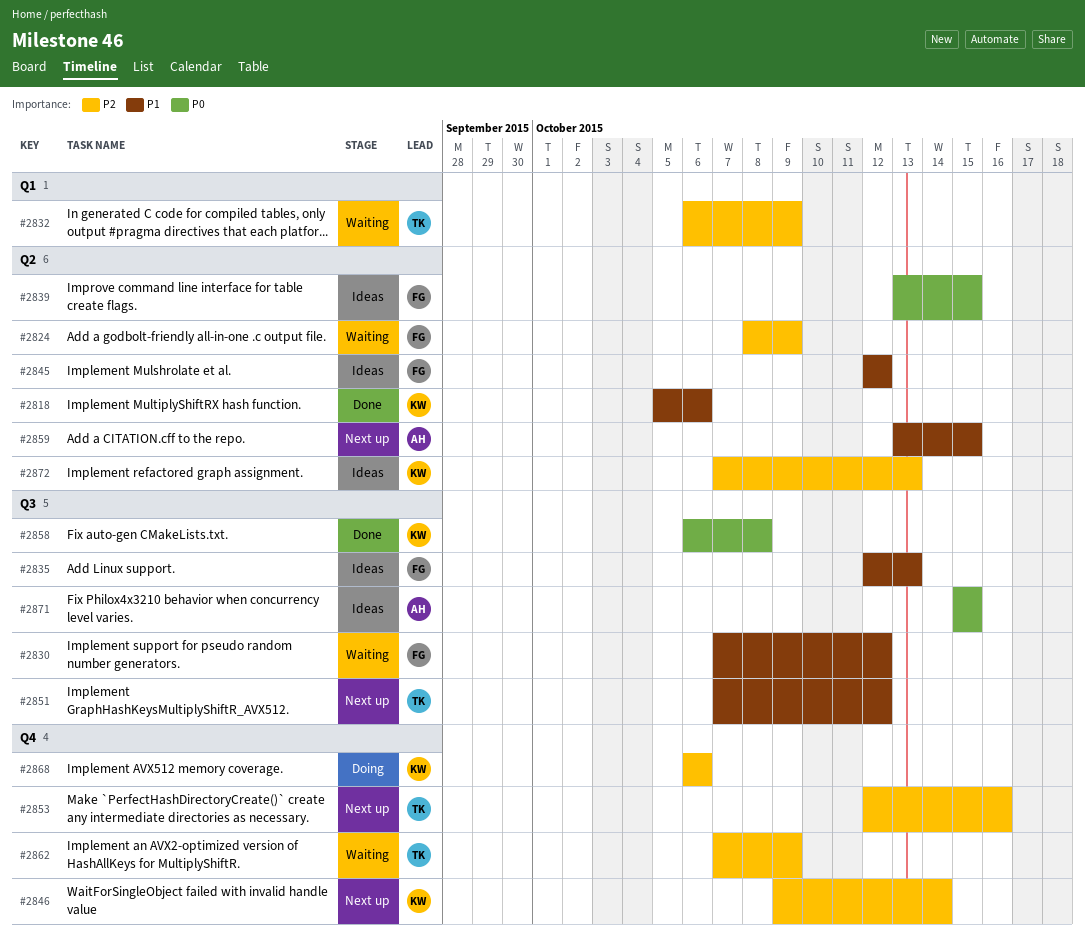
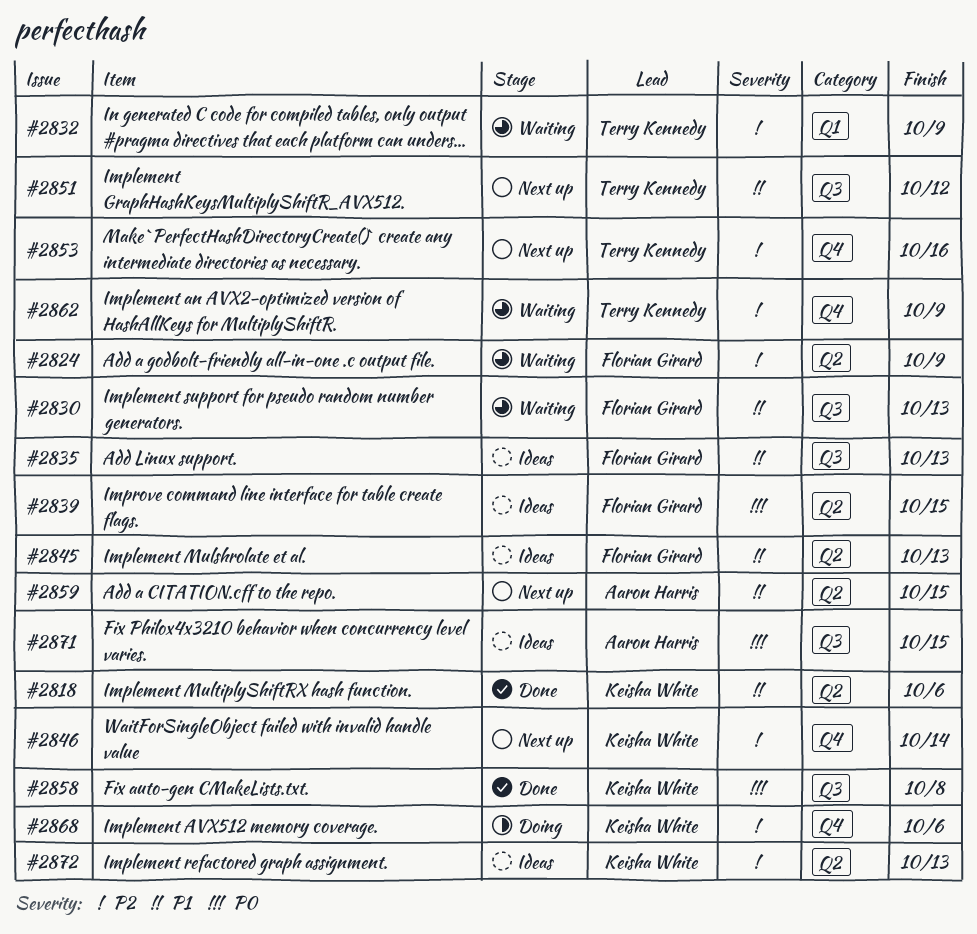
#2830, due: Oct 12 -> Oct 13
#2845, due: Oct 12 -> Oct 13

